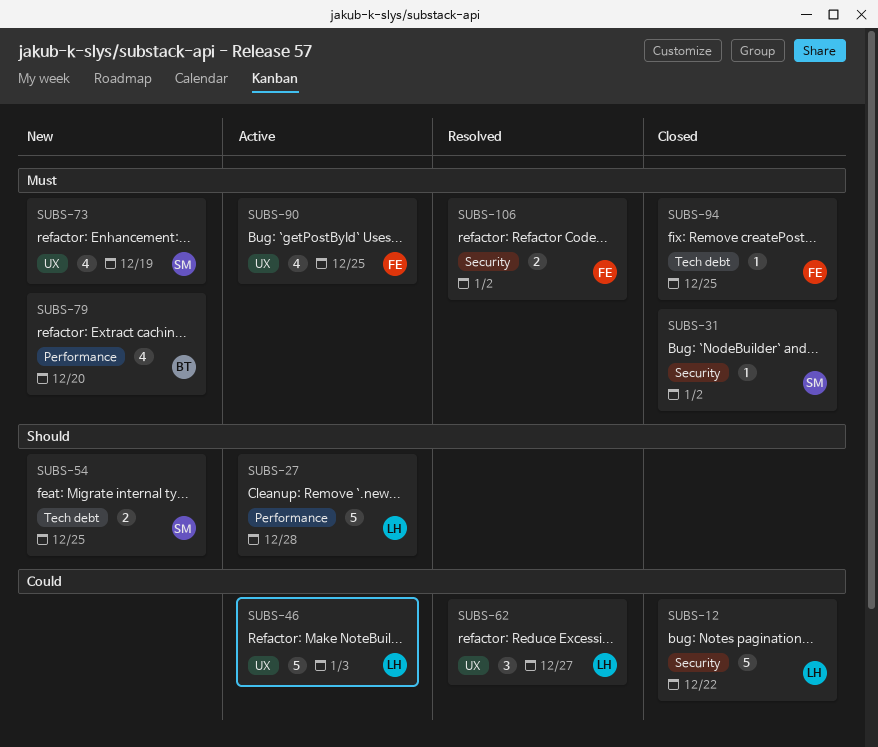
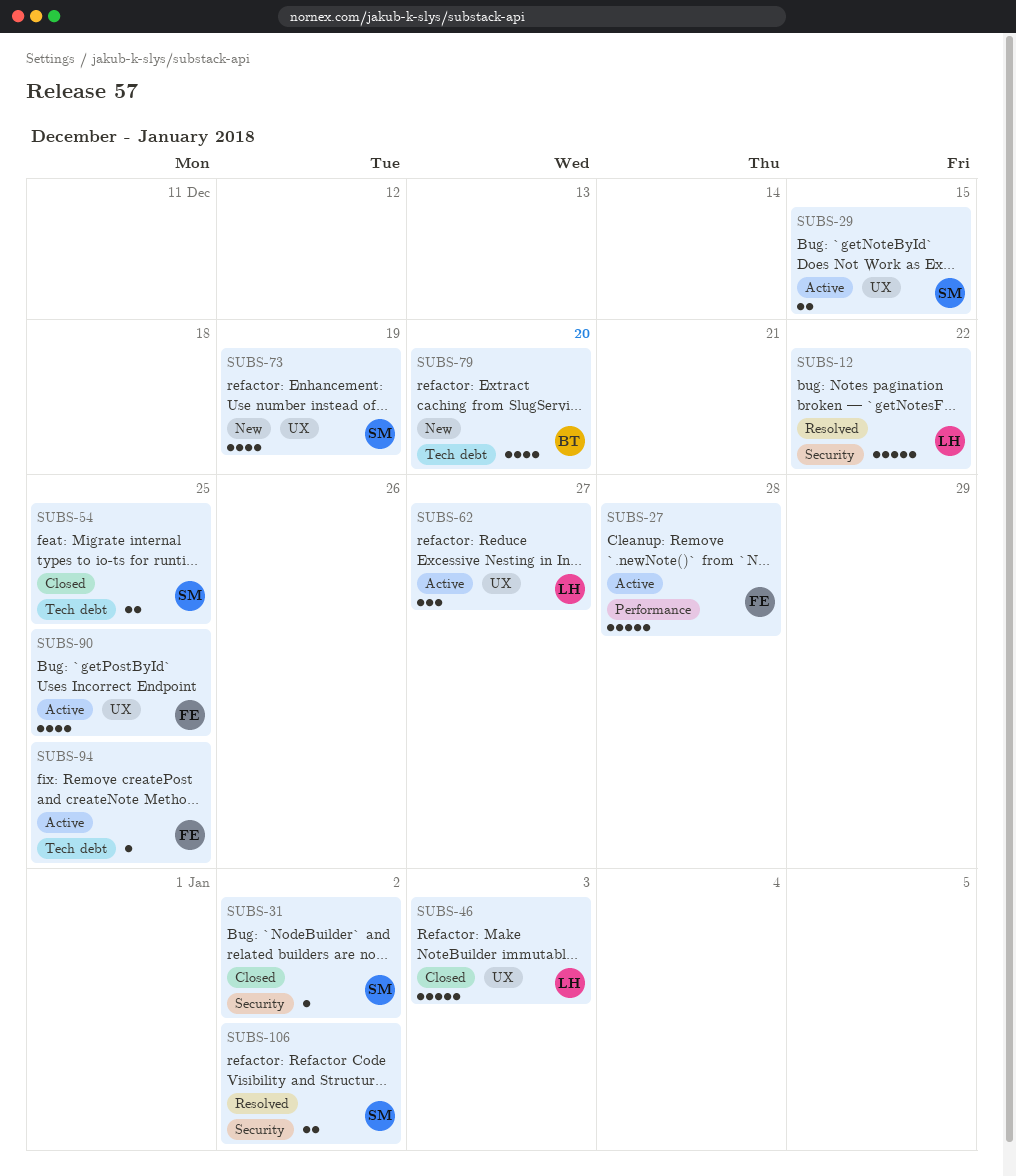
SUBS-12, status: Closed -> Resolved
SUBS-27, owner: LH -> FE
SUBS-29: none -> present
SUBS-46, status: Active -> Closed
SUBS-54, status: New -> Closed
SUBS-62, status: Resolved -> Active
SUBS-79, label: Performance -> Tech debt
SUBS-94, status: Closed -> Active
SUBS-106, owner: FE -> SM

